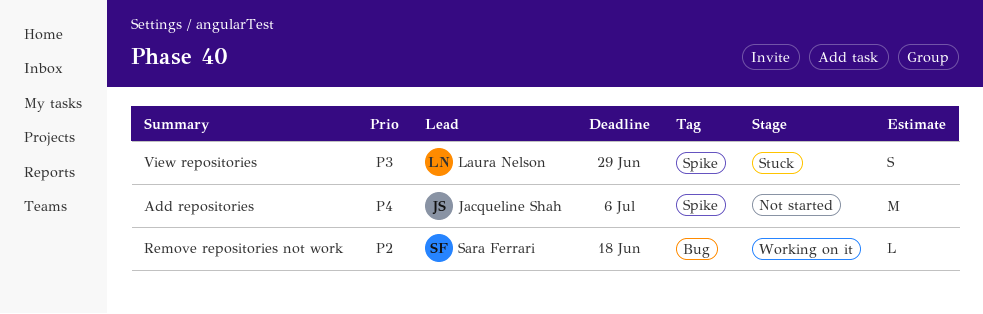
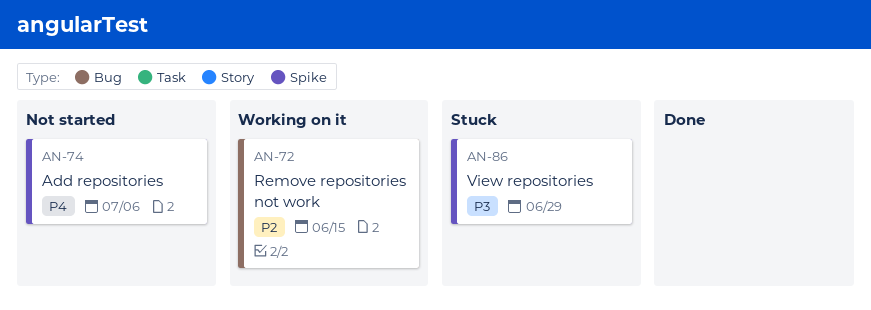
Remove repositories not work, due: Jun 18 -> Jun 15

